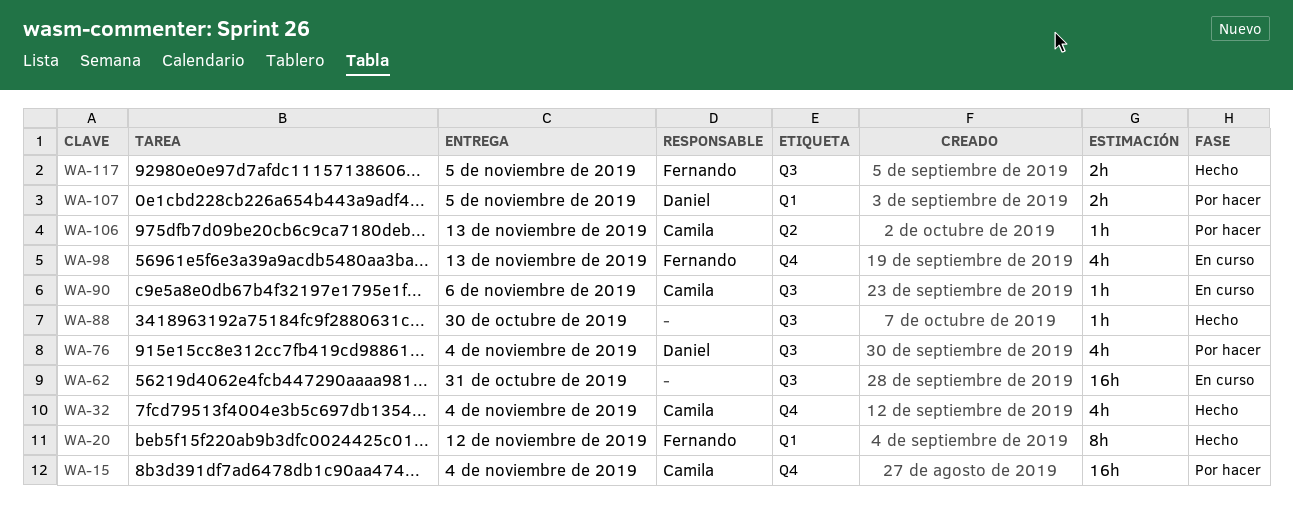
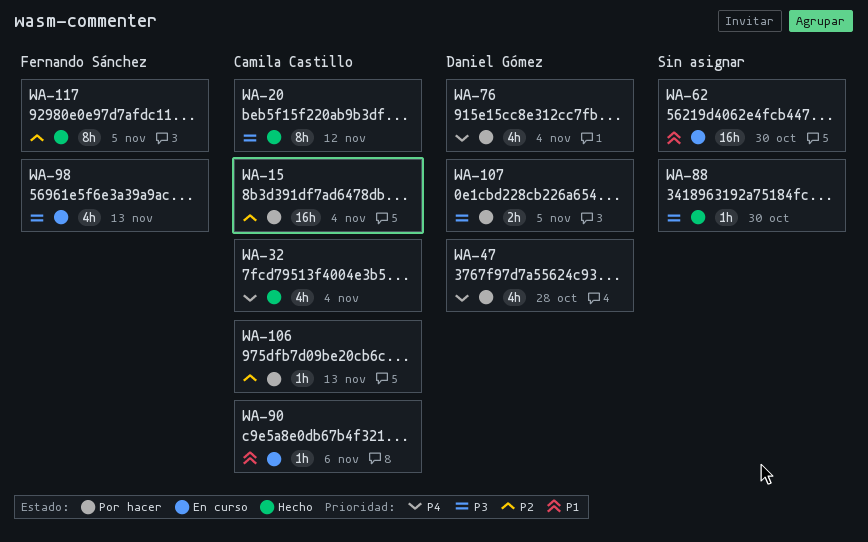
WA-20, owner: Fernando Sánchez -> Camila Castillo
WA-47: none -> present
WA-62, due: Oct 31 -> Oct 30
WA-117, estimate: 2h -> 8h

